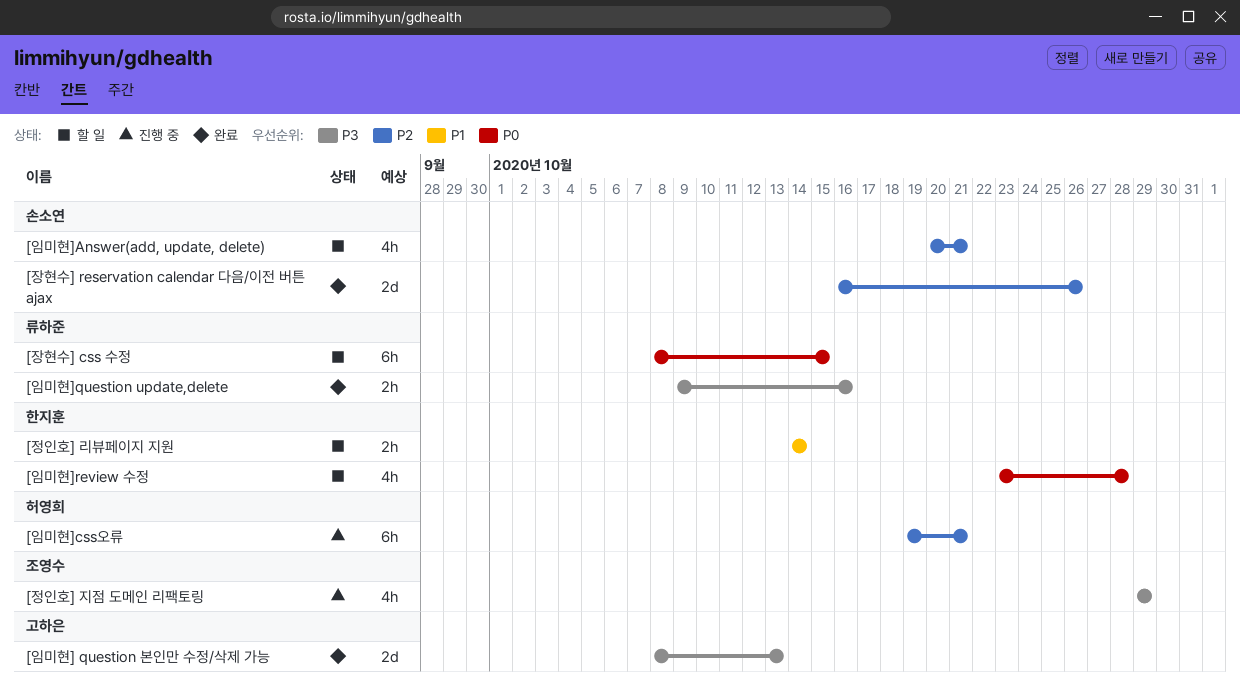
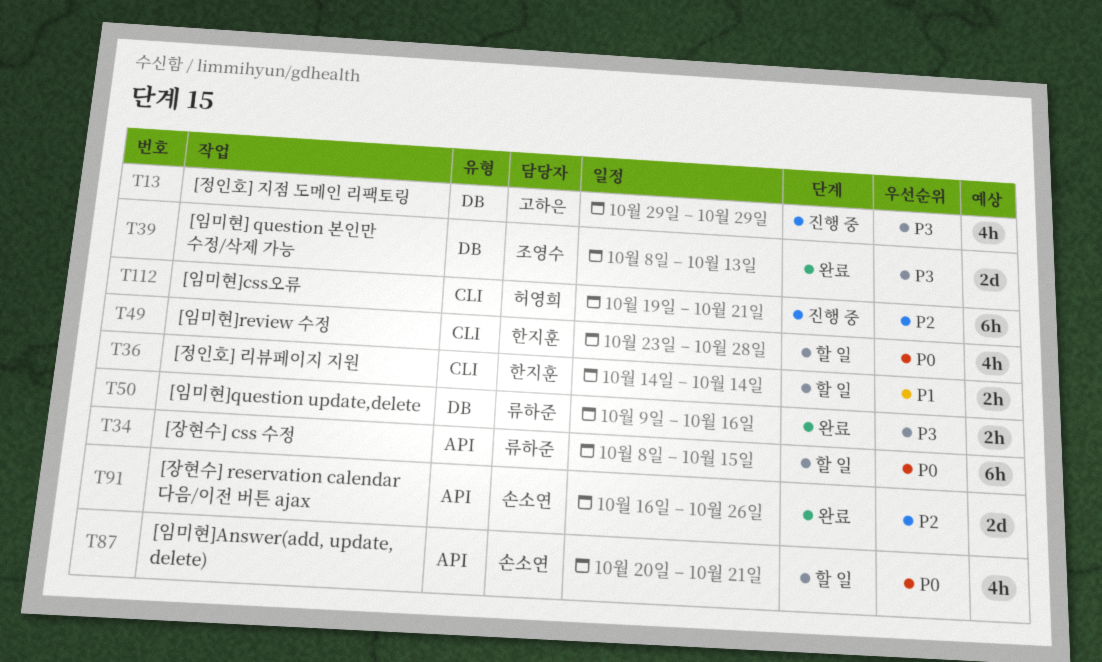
[임미현] question 본인만 수정/삭제 가능, owner: 고하은 -> 조영수
[임미현]Answer(add, update, delete), priority: P2 -> P0
[정인호] 지점 도메인 리팩토링, owner: 조영수 -> 고하은

